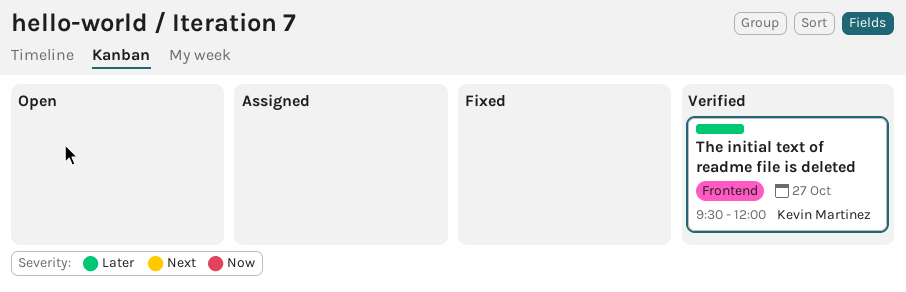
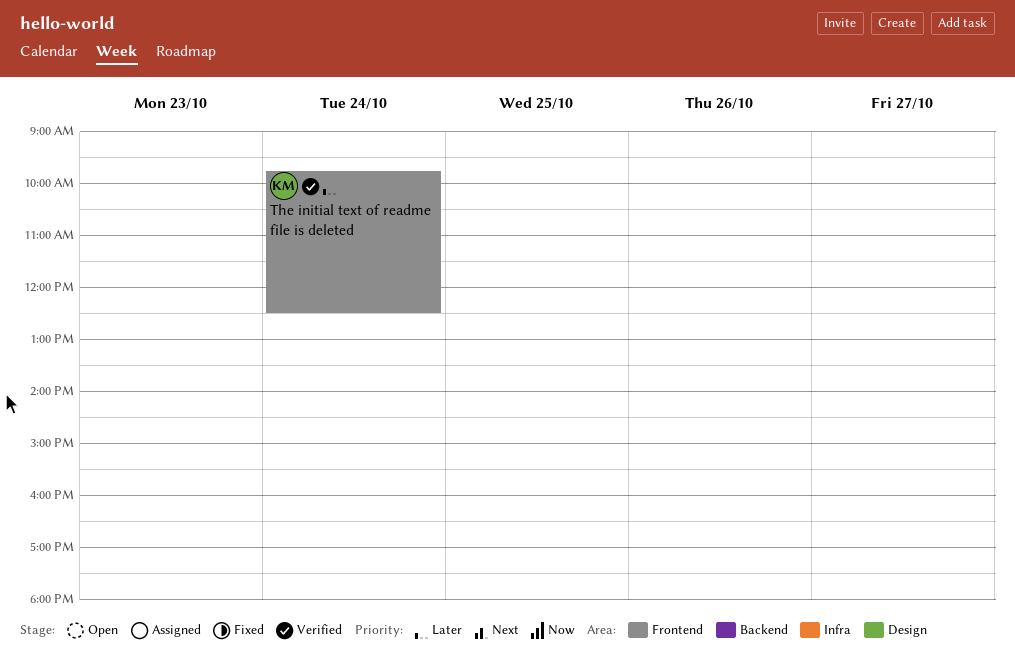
The initial text of readme file is deleted, day: Oct 27 -> Oct 24
The initial text of readme file is deleted, begins: 09:30 -> 09:45
The initial text of readme file is deleted, ends: 12:00 -> 12:30

